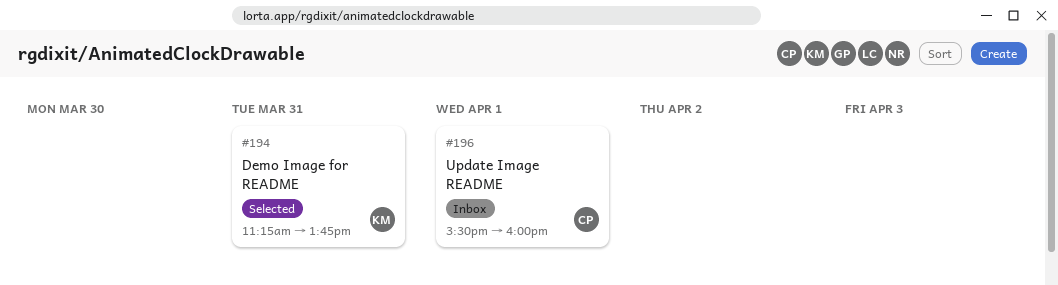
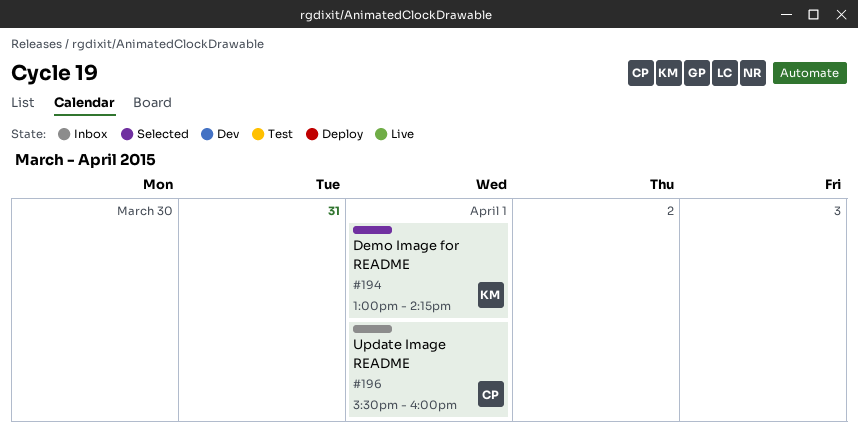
#194, day: Mar 31 -> Apr 1
#194, begins: 11:15 -> 13:00
#194, ends: 13:45 -> 14:15

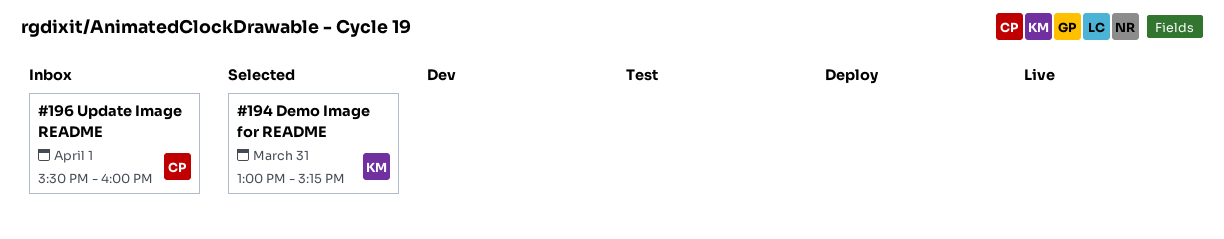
#194, day: Apr 1 -> Mar 31
#194, ends: 14:15 -> 15:15

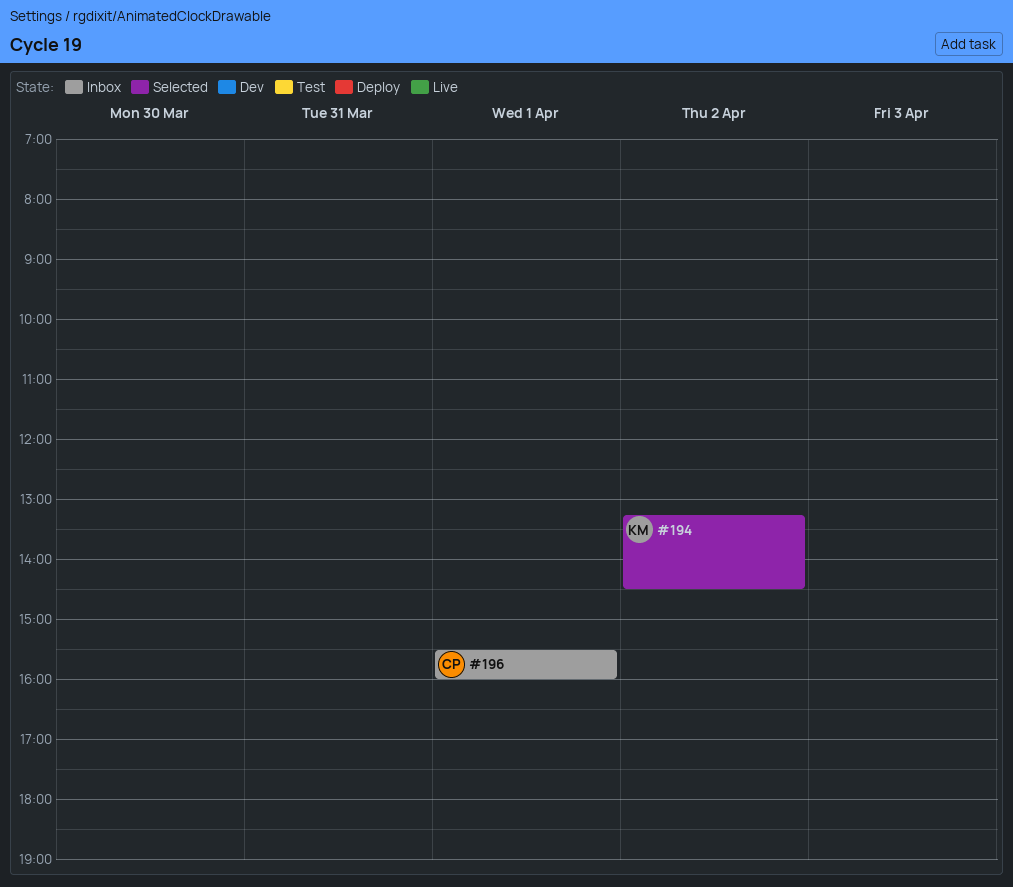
#194, day: Mar 31 -> Apr 2
#194, begins: 13:00 -> 13:15
#194, ends: 15:15 -> 14:30

